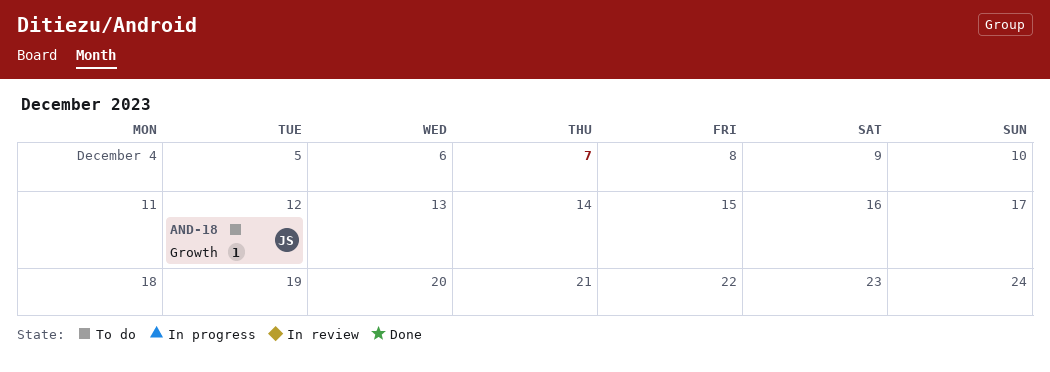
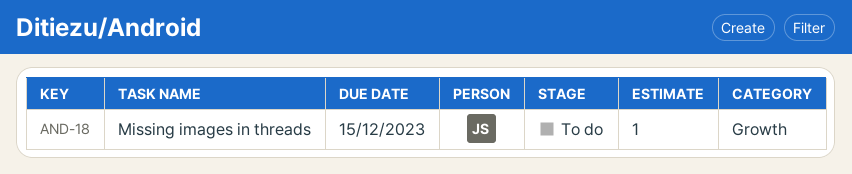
AND-18, due: Dec 12 -> Dec 15

